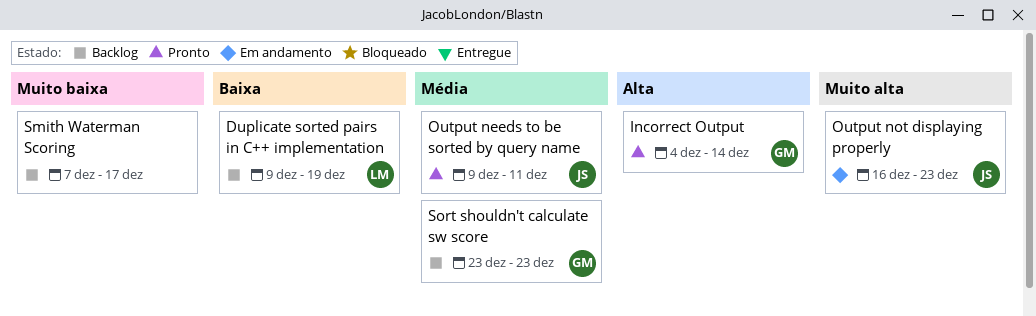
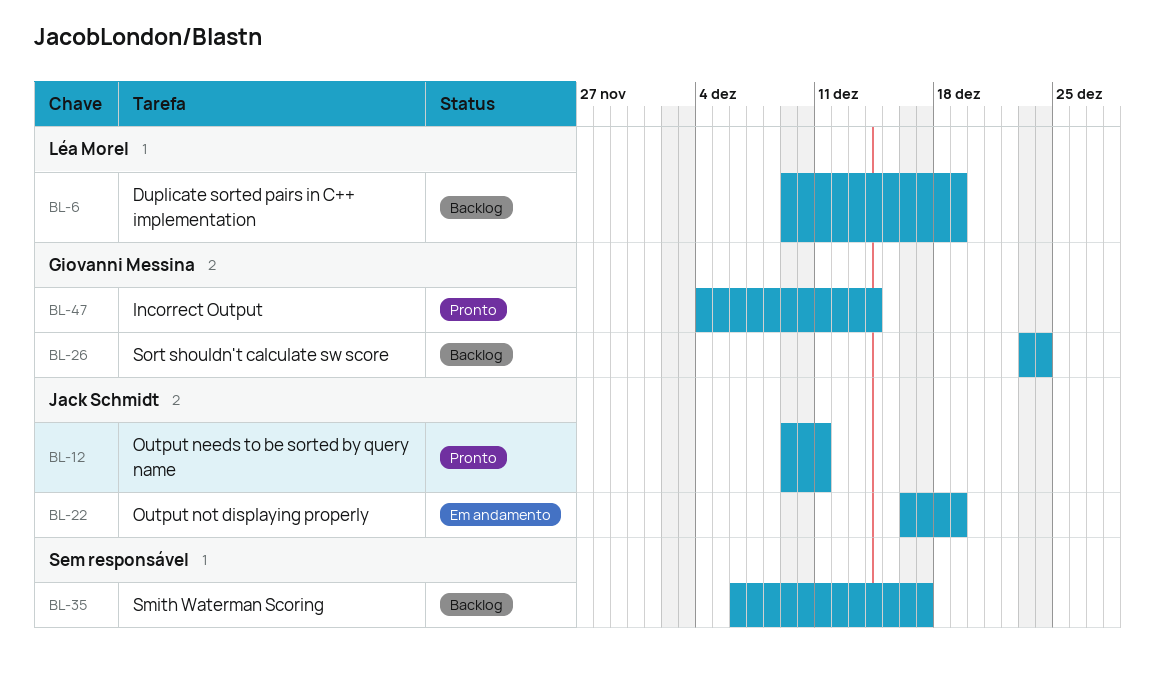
Output not displaying properly, due: Dec 23 -> Dec 19
Smith Waterman Scoring, start: Dec 7 -> Dec 6
Sort shouldn't calculate sw score, due: Dec 23 -> Dec 24

